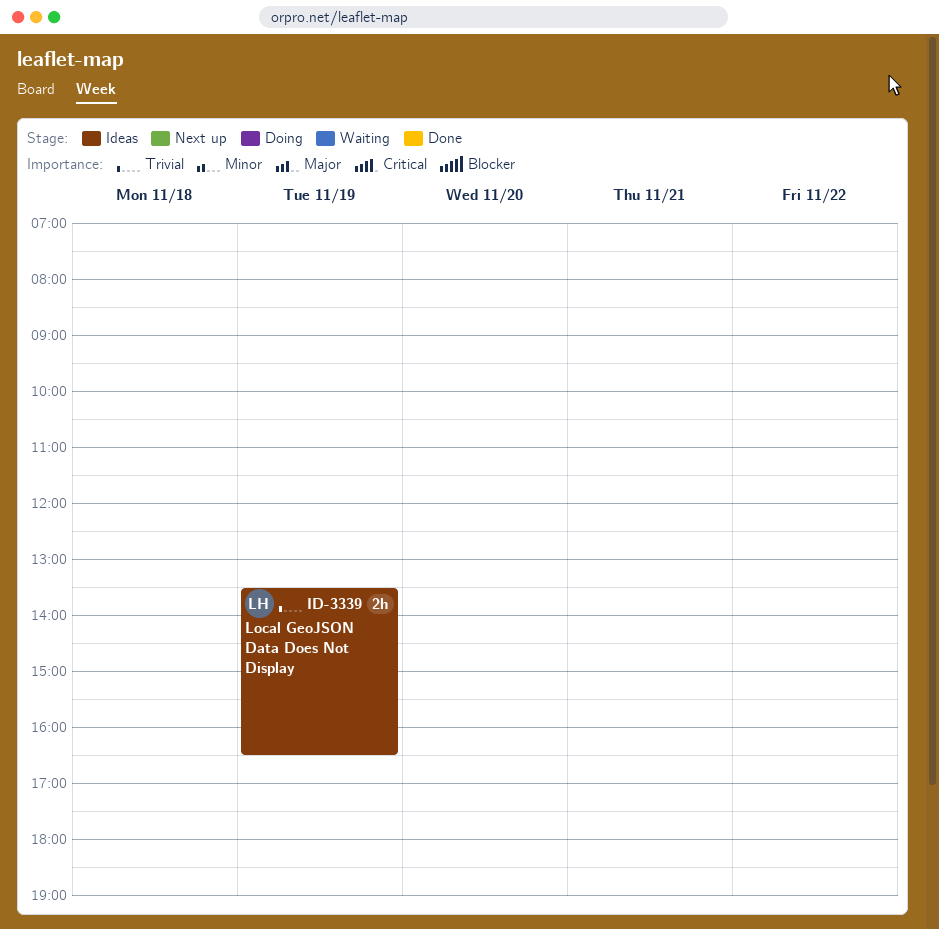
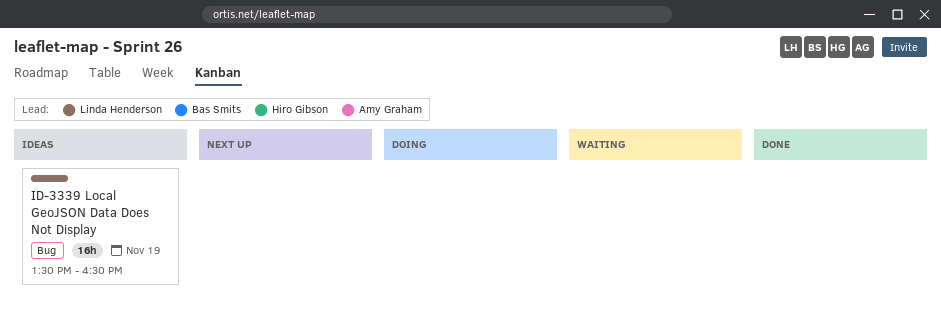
ID-3339, estimate: 2h -> 16h

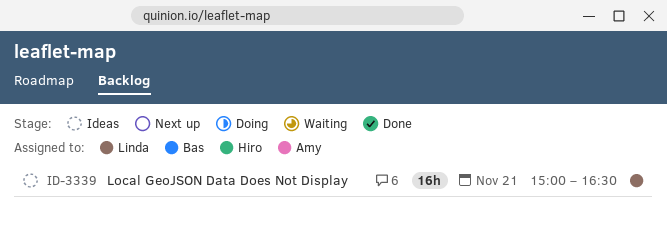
ID-3339, day: Nov 19 -> Nov 21
ID-3339, begins: 13:30 -> 15:00

